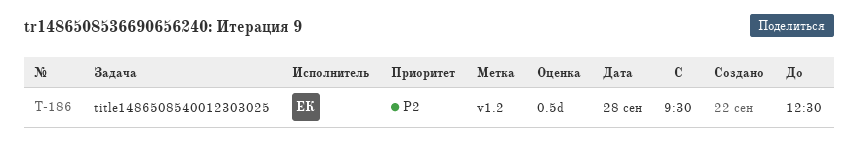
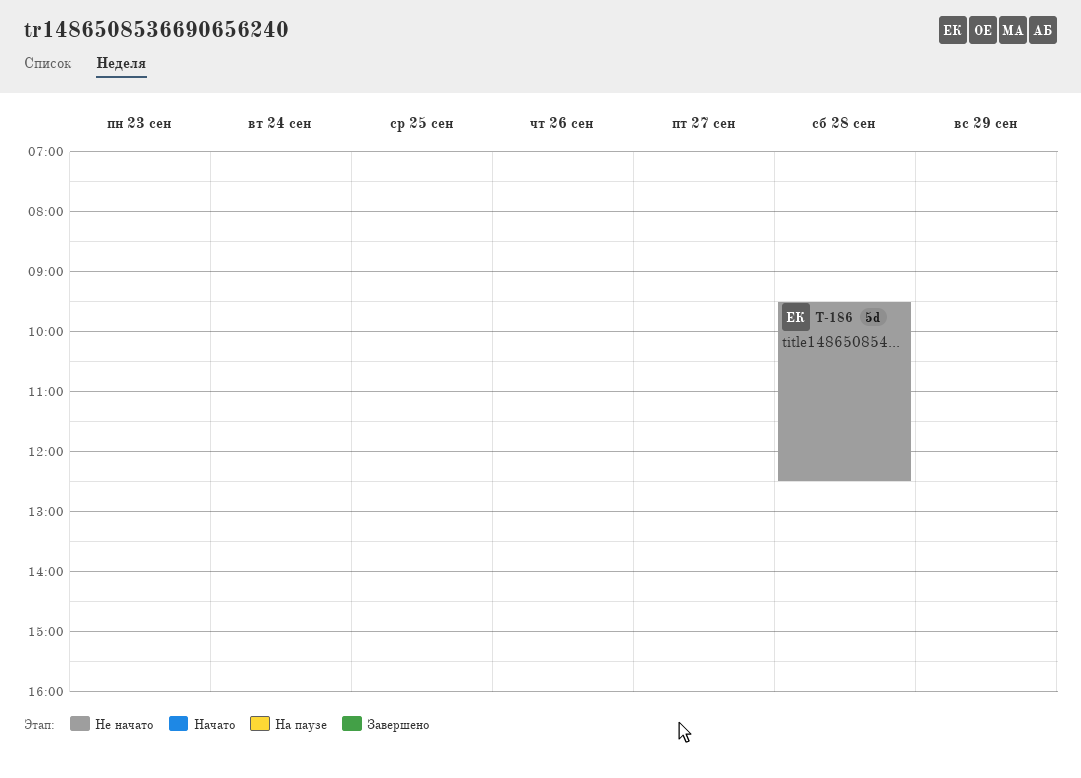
T-186, estimate: 0.5d -> 5d

